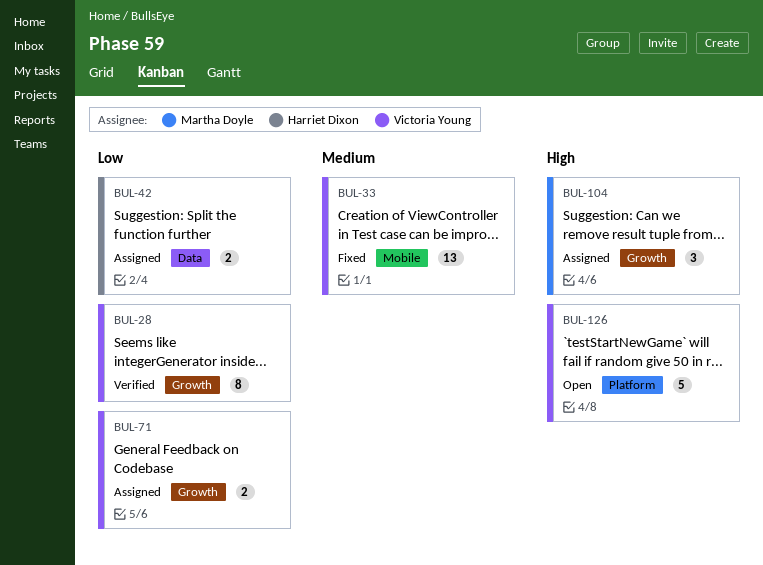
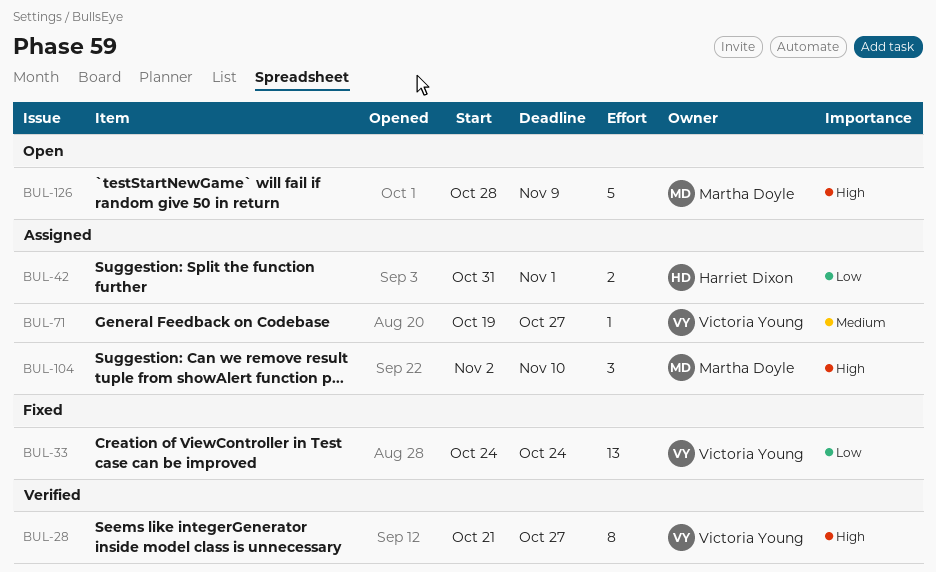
BUL-28, priority: Low -> High
BUL-33, priority: Medium -> Low
BUL-71, priority: Low -> Medium
BUL-71, estimate: 2 -> 1
BUL-126, owner: Victoria Young -> Martha Doyle

